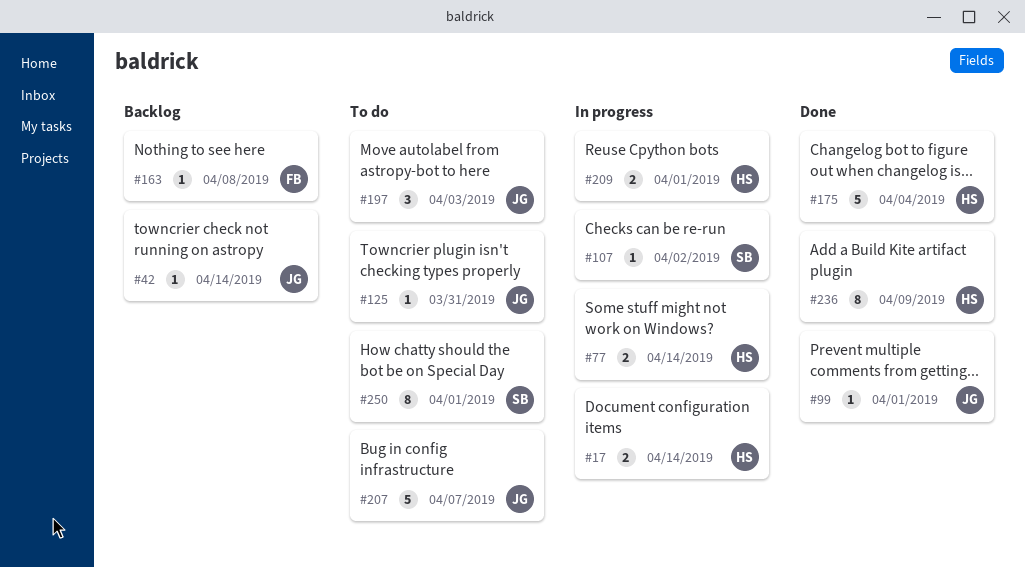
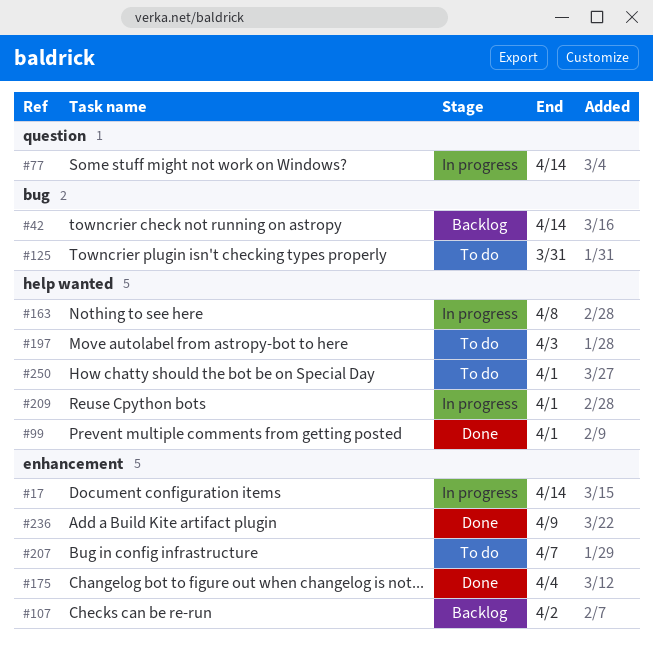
#107, status: In progress -> Backlog
#163, status: Backlog -> In progress

